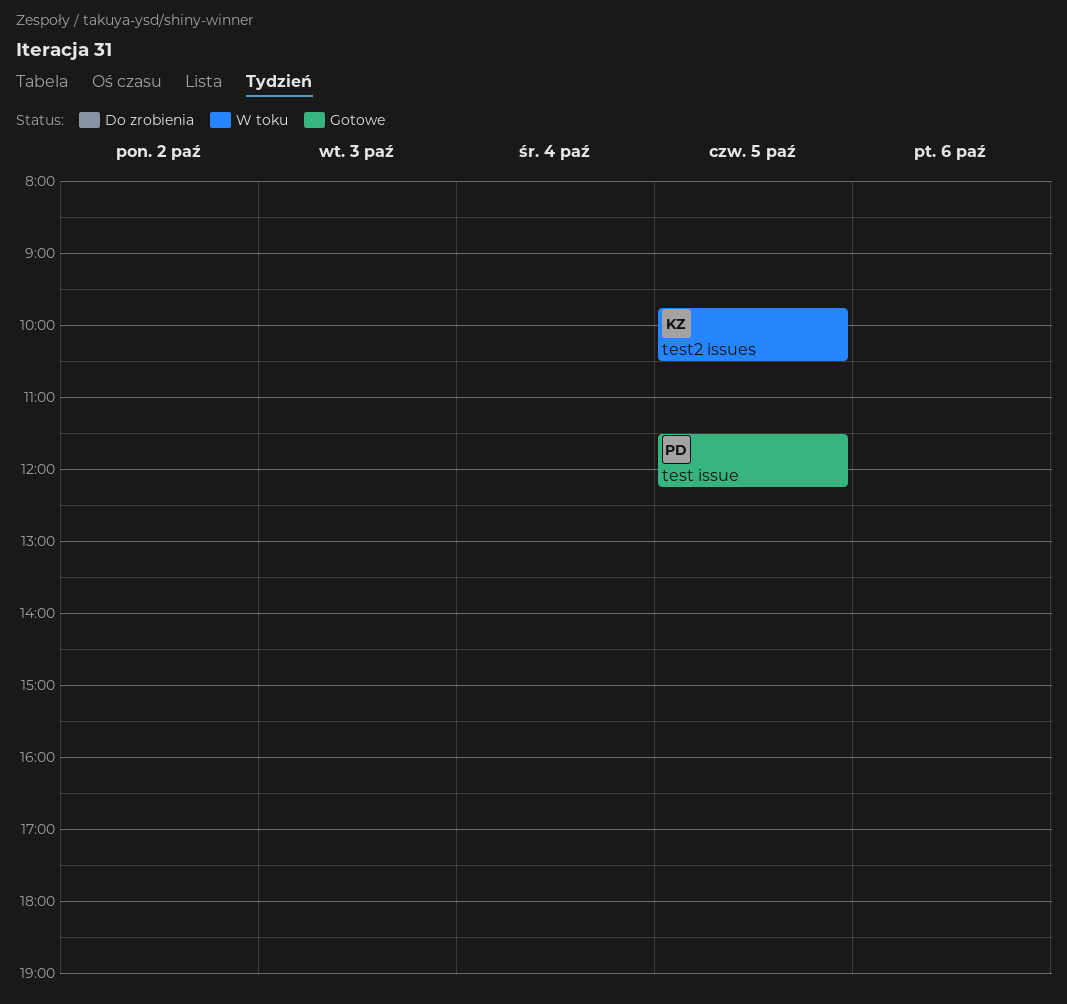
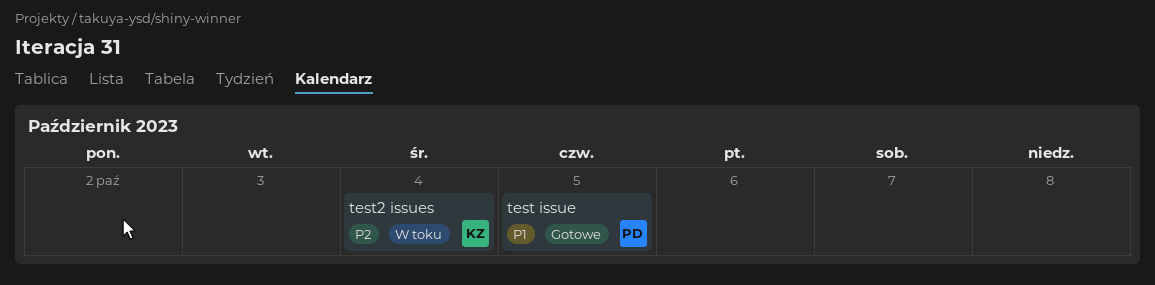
test2 issues, day: Oct 5 -> Oct 4

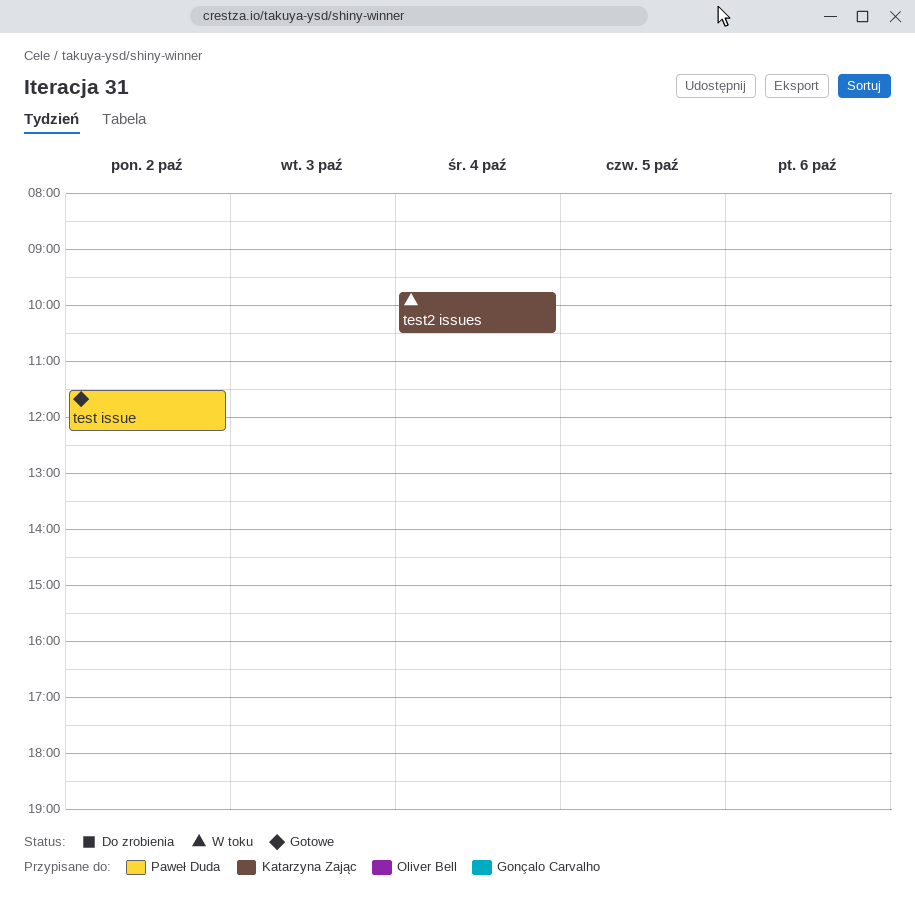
test issue, day: Oct 5 -> Oct 2

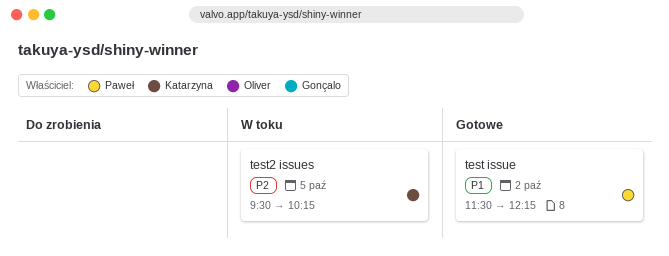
test2 issues, day: Oct 4 -> Oct 5
test2 issues, begins: 09:45 -> 09:30
test2 issues, ends: 10:30 -> 10:15

